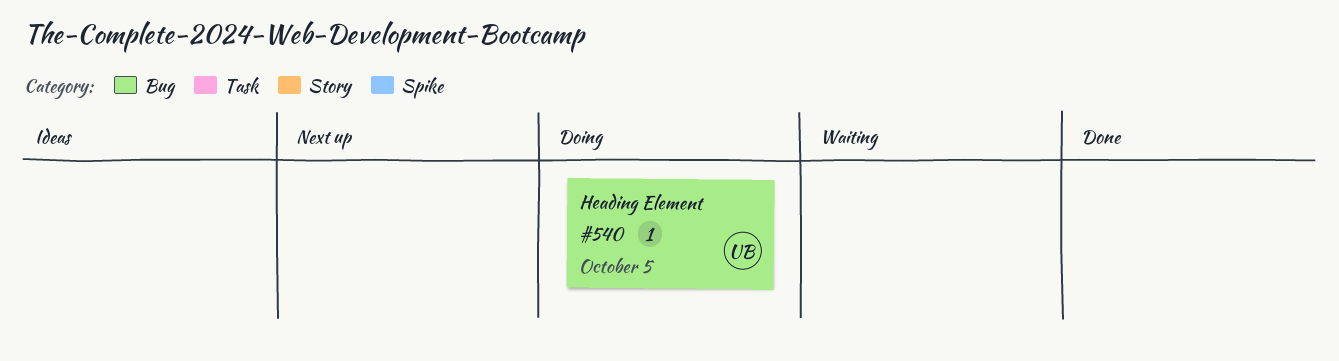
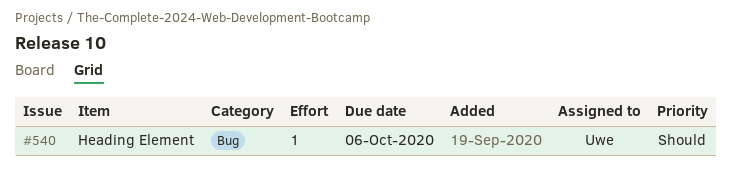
#540, due: Oct 5 -> Oct 6

